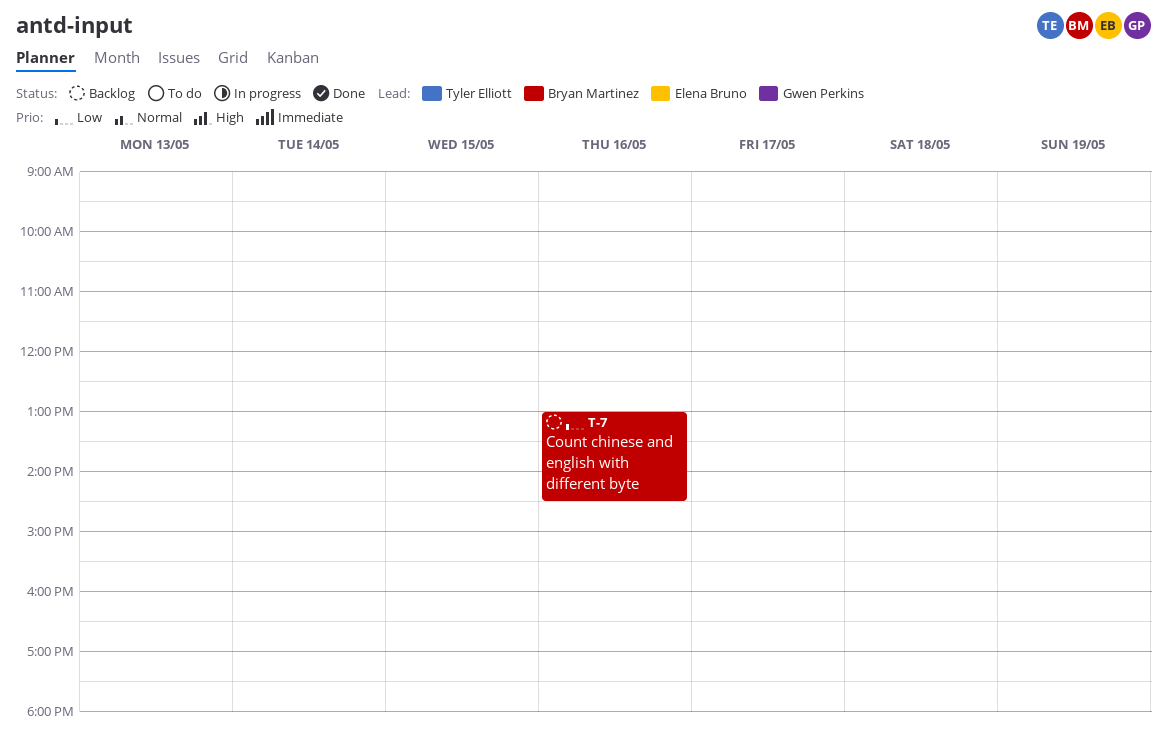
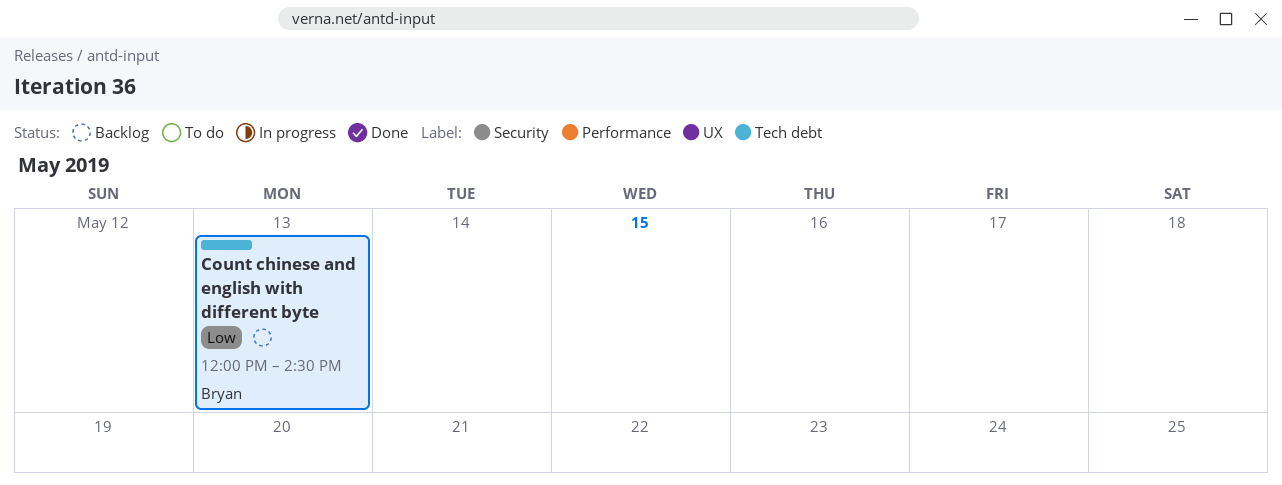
Count chinese and english with different byte, day: May 16 -> May 13
Count chinese and english with different byte, begins: 13:00 -> 12:00

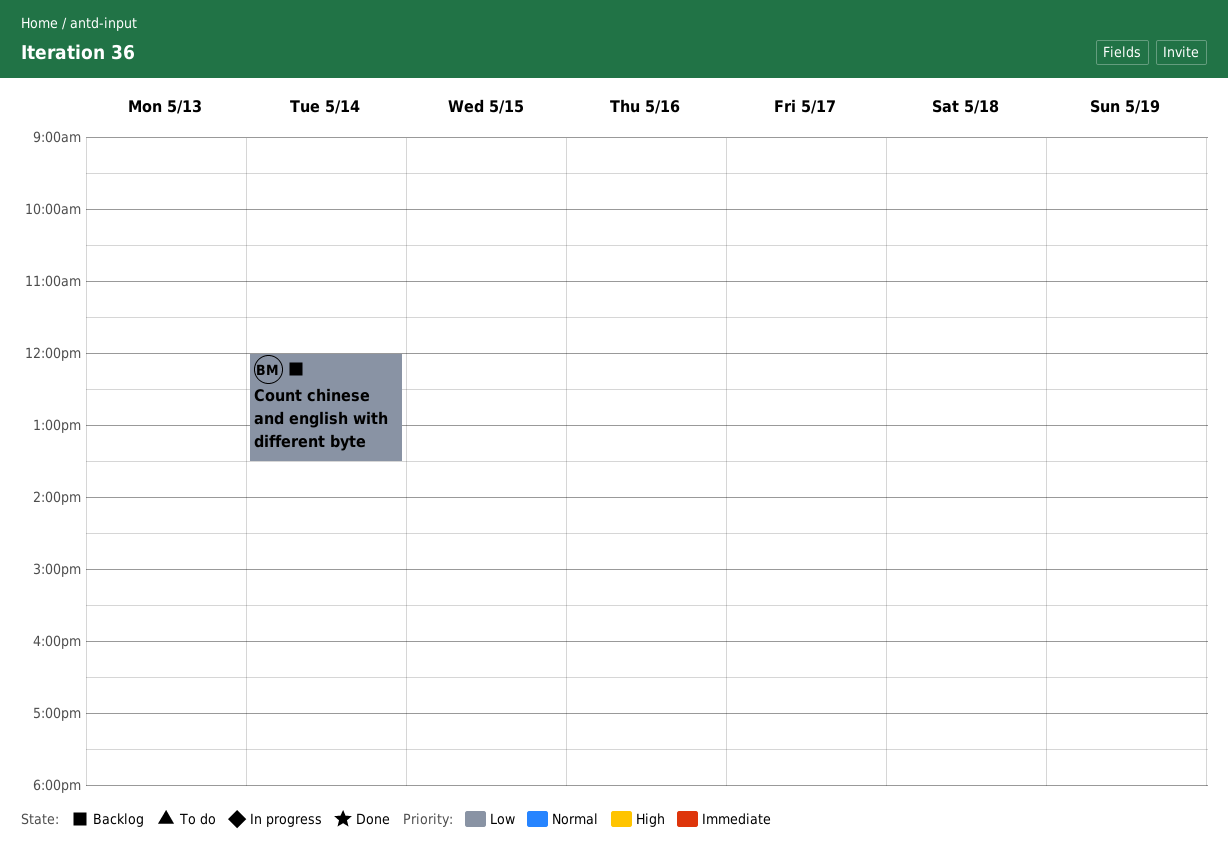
Count chinese and english with different byte, day: May 13 -> May 14
Count chinese and english with different byte, ends: 14:30 -> 13:30

